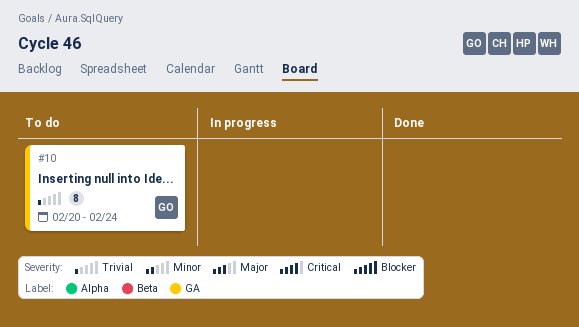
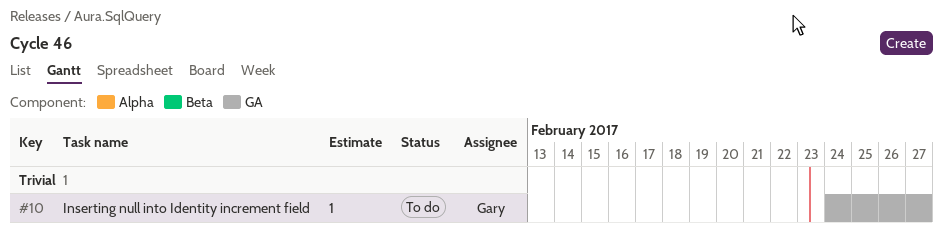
#10, estimate: 8 -> 1
#10, start: Feb 20 -> Feb 24
#10, due: Feb 24 -> Feb 27

